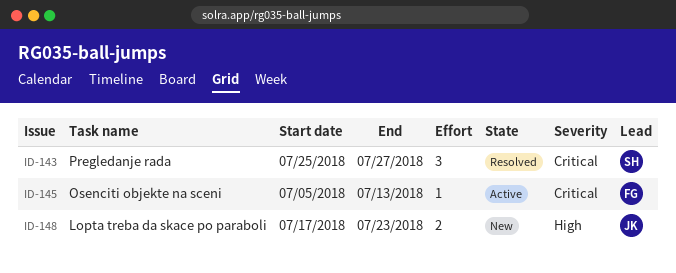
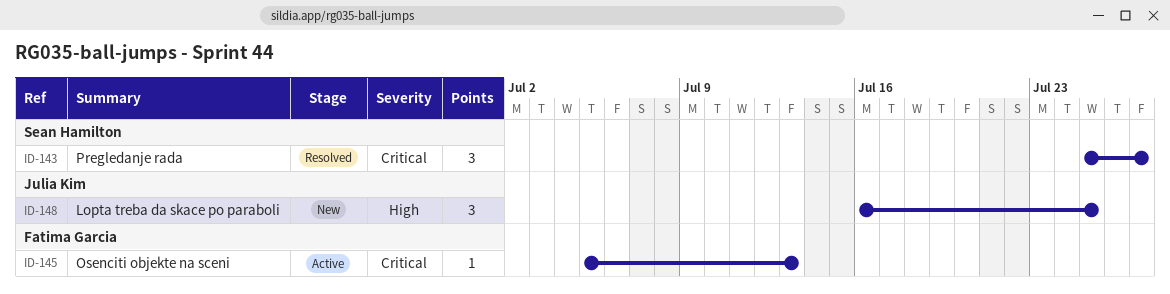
ID-148, estimate: 2 -> 3
ID-148, start: Jul 17 -> Jul 16
ID-148, due: Jul 23 -> Jul 25

